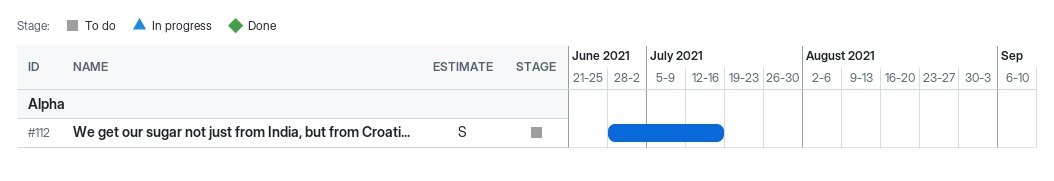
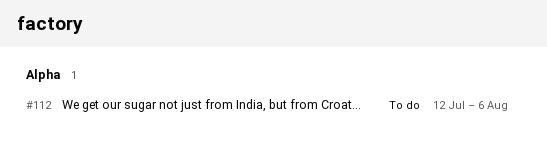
#112, start: Jun 28 -> Jul 12
#112, due: Jul 16 -> Aug 6

